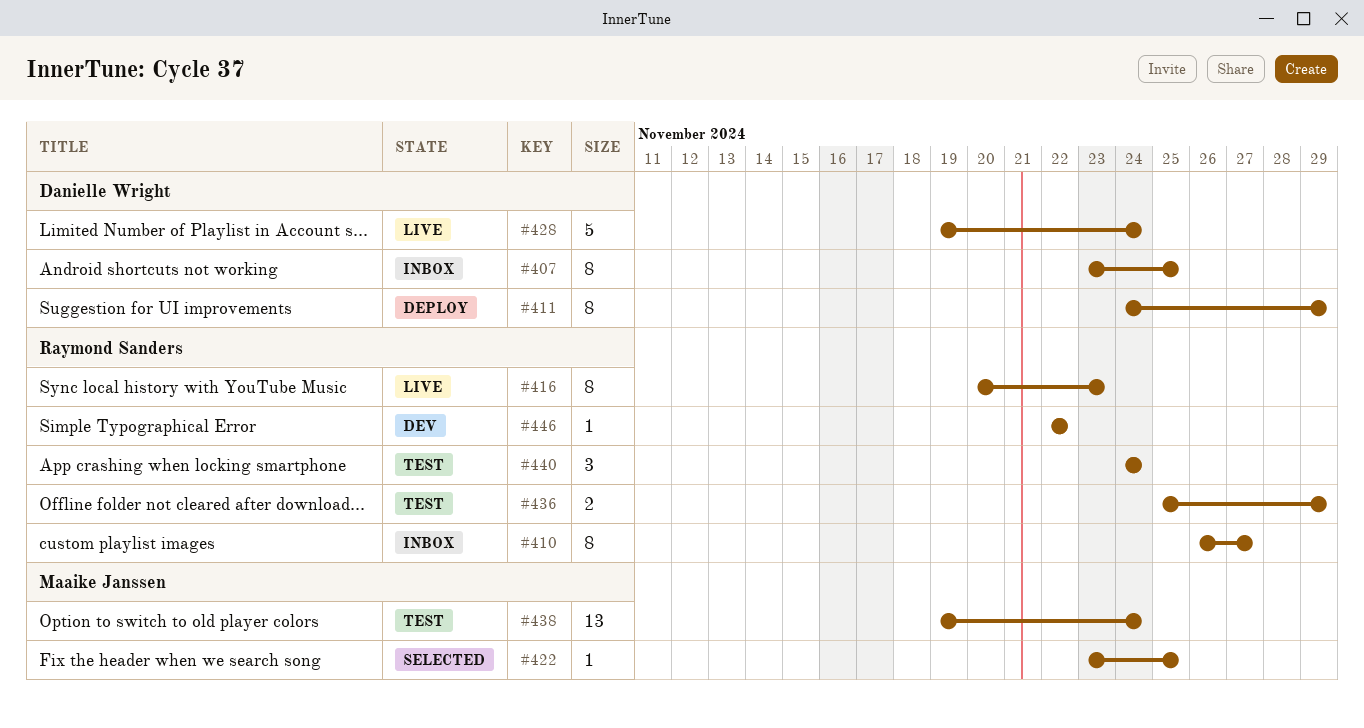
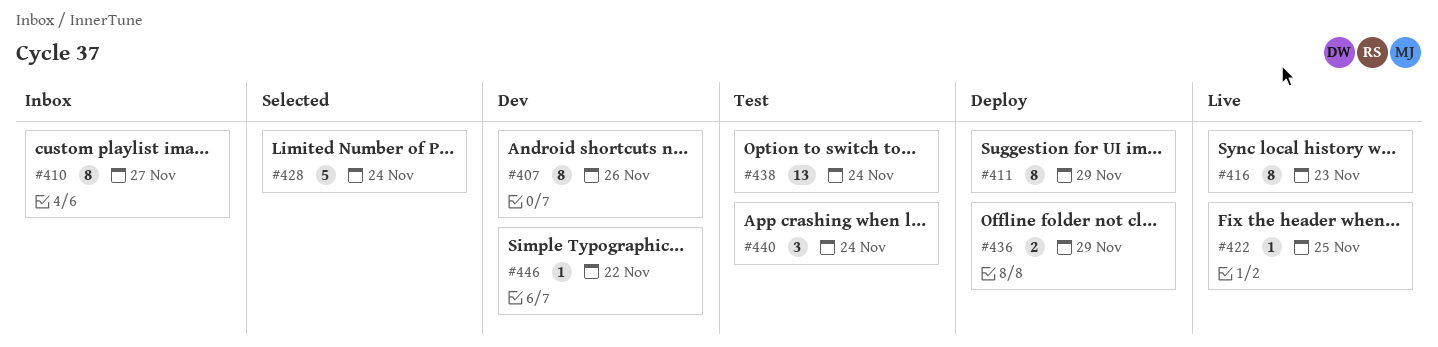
#407, status: Inbox -> Dev
#407, due: Nov 25 -> Nov 26
#422, status: Selected -> Live
#428, status: Live -> Selected
#436, status: Test -> Deploy

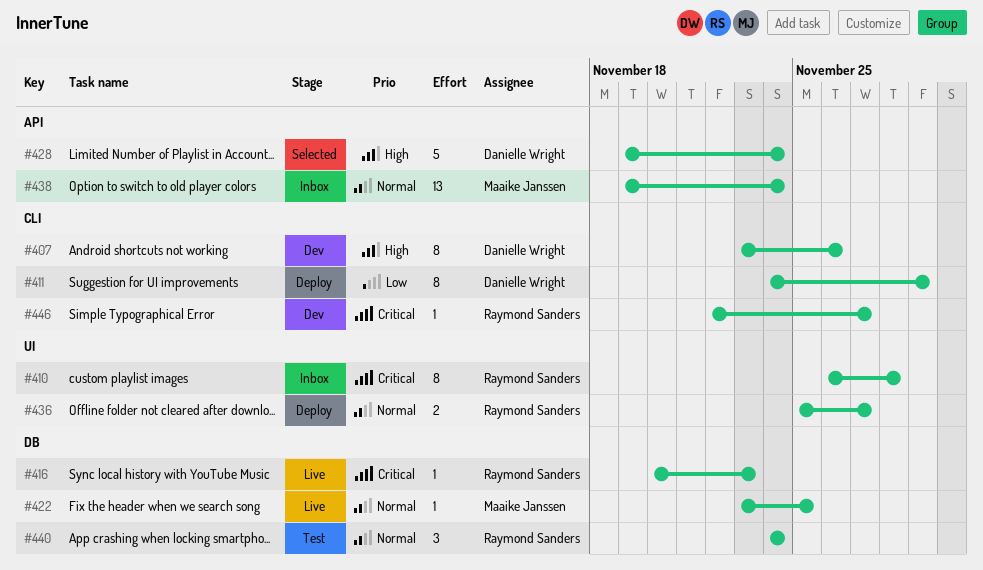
#410, due: Nov 27 -> Nov 28
#416, estimate: 8 -> 1
#436, due: Nov 29 -> Nov 27
#438, status: Test -> Inbox
#446, due: Nov 22 -> Nov 27

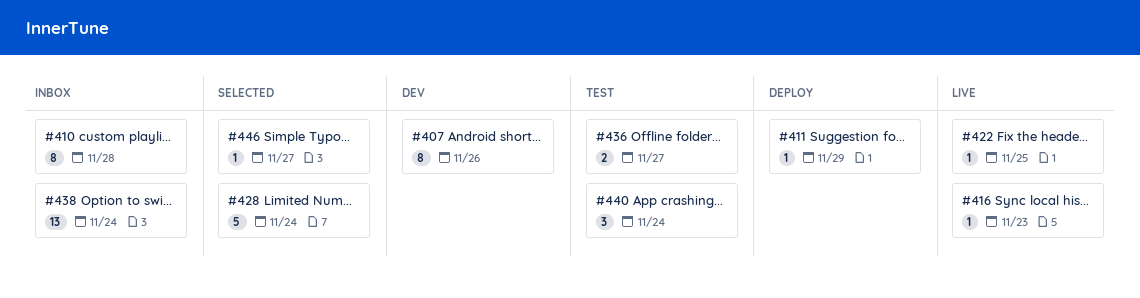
#411, estimate: 8 -> 1
#436, status: Deploy -> Test
#446, status: Dev -> Selected

